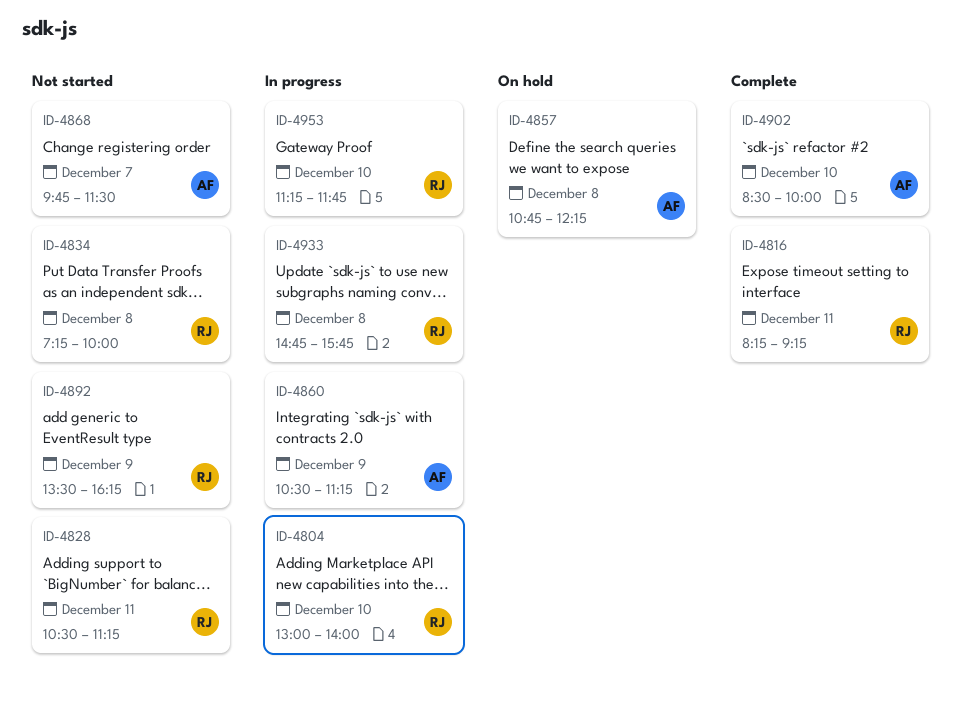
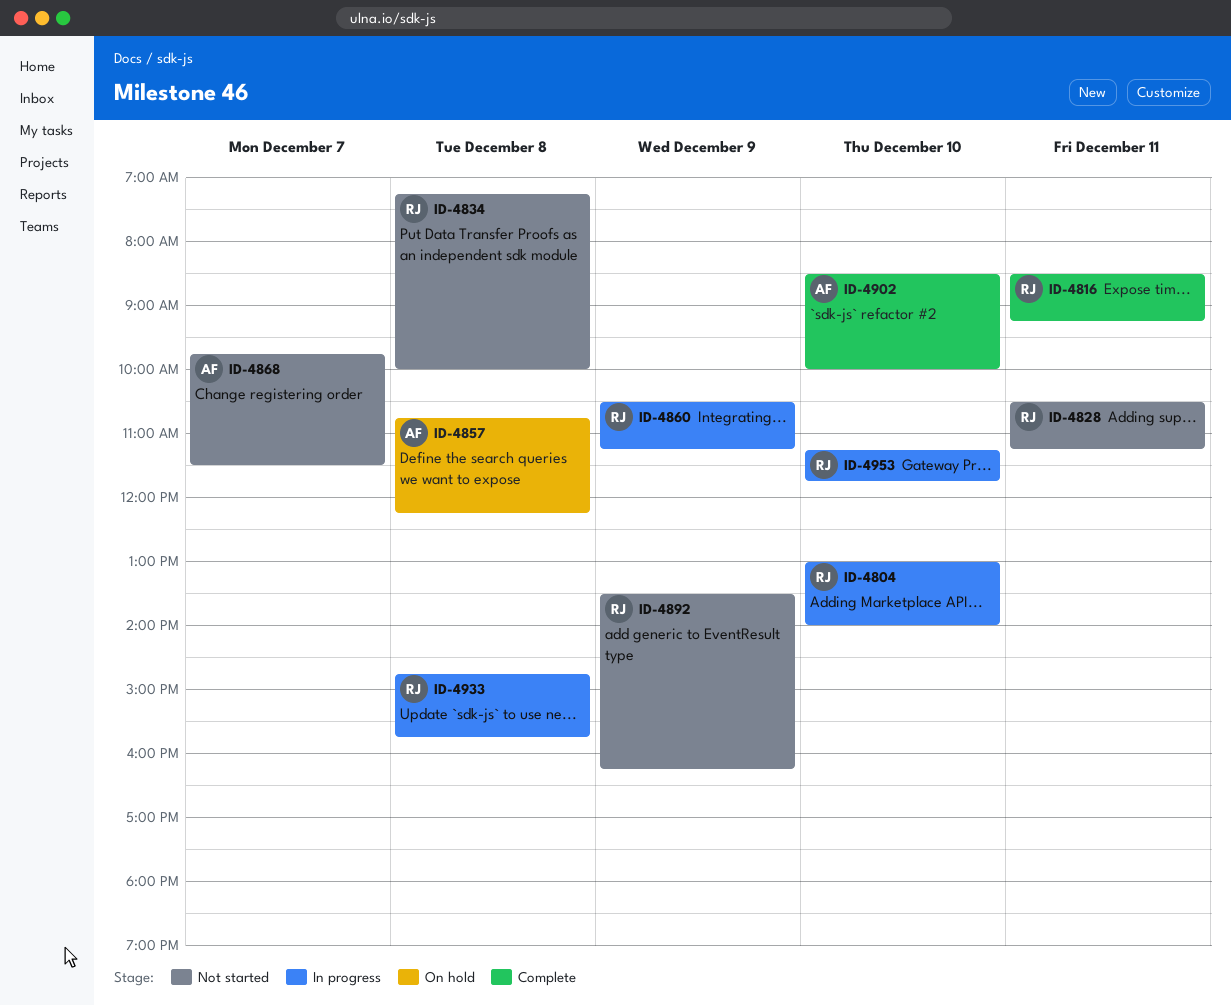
ID-4816, begins: 08:15 -> 08:30
ID-4860, owner: AF -> RJ

